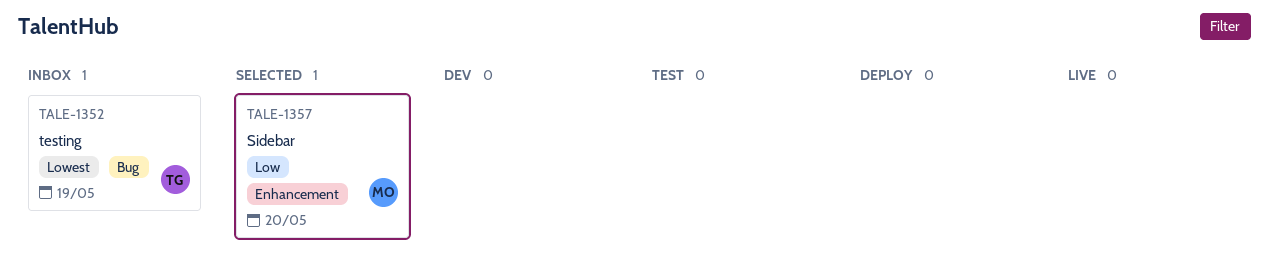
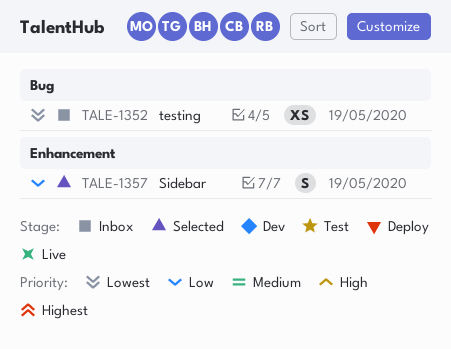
TALE-1357, due: May 20 -> May 19

